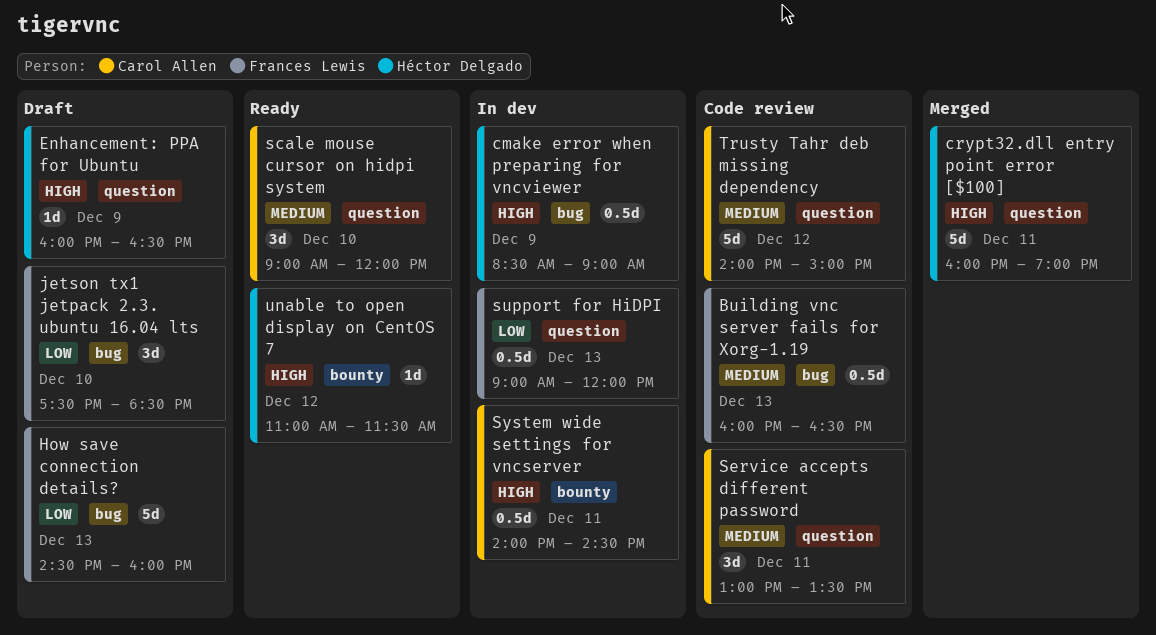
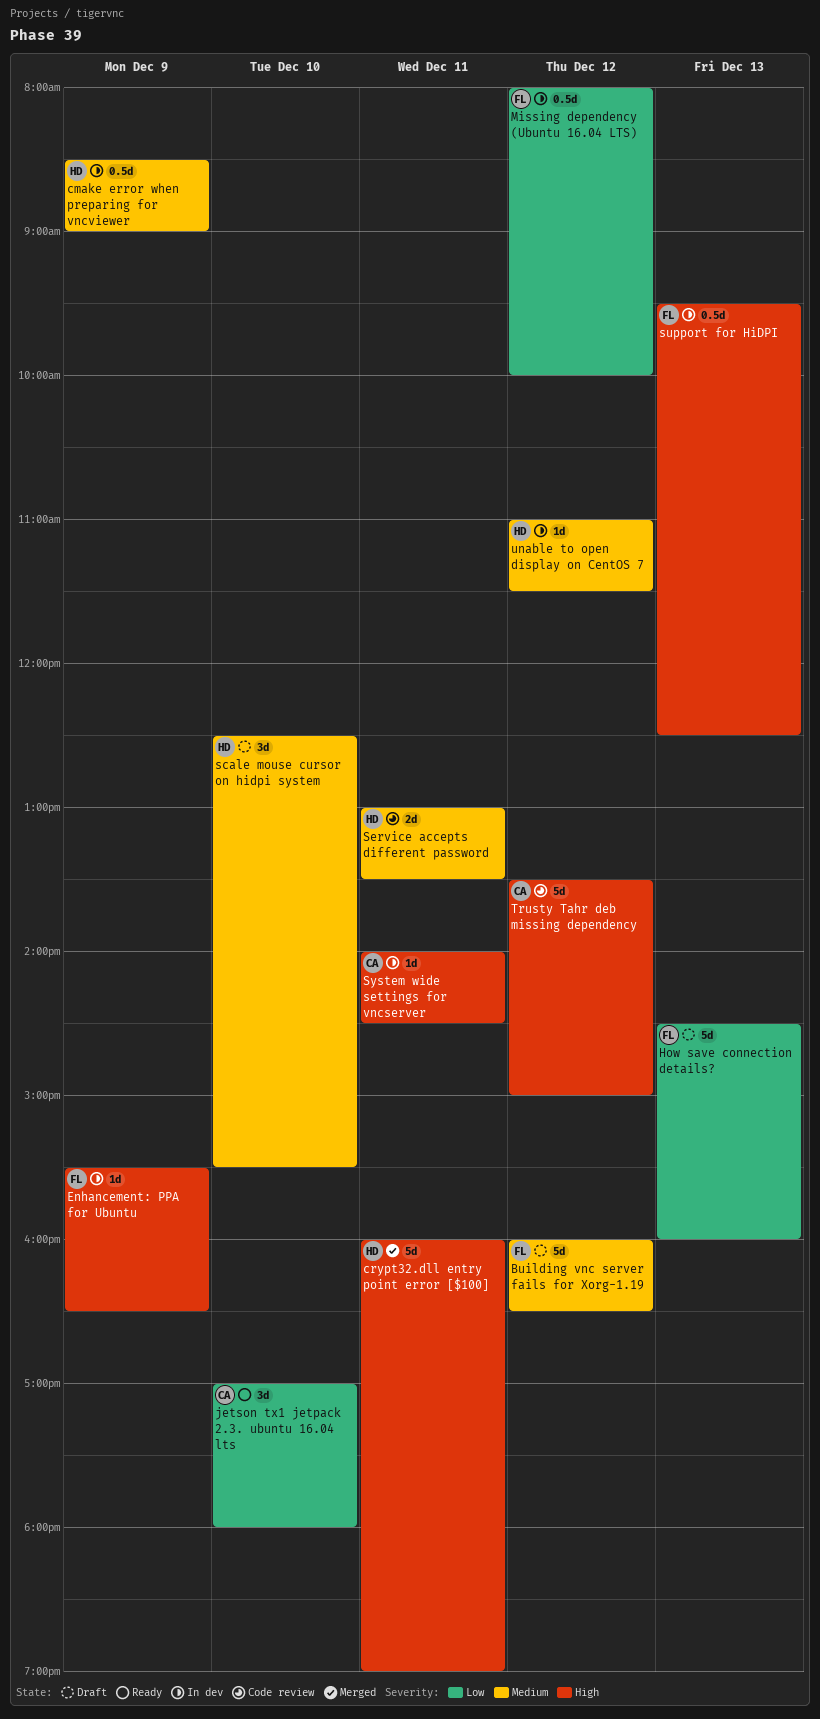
Building vnc server fails for Xorg-1.19, status: Code review -> Draft
Building vnc server fails for Xorg-1.19, estimate: 0.5d -> 5d
Building vnc server fails for Xorg-1.19, day: Dec 13 -> Dec 12
cmake error when preparing for vncviewer, priority: High -> Medium
Enhancement: PPA for Ubuntu, status: Draft -> In dev
Enhancement: PPA for Ubuntu, owner: Héctor Delgado -> Frances Lewis
Enhancement: PPA for Ubuntu, begins: 16:00 -> 15:30
jetson tx1 jetpack 2.3. ubuntu 16.04 lts, status: Draft -> Ready
jetson tx1 jetpack 2.3. ubuntu 16.04 lts, owner: Frances Lewis -> Carol Allen
jetson tx1 jetpack 2.3. ubuntu 16.04 lts, begins: 17:30 -> 17:00
jetson tx1 jetpack 2.3. ubuntu 16.04 lts, ends: 18:30 -> 18:00
Missing dependency (Ubuntu 16.04 LTS): none -> present
scale mouse cursor on hidpi system, status: Ready -> Draft
scale mouse cursor on hidpi system, owner: Carol Allen -> Héctor Delgado
scale mouse cursor on hidpi system, begins: 09:00 -> 12:30
scale mouse cursor on hidpi system, ends: 12:00 -> 15:30
Service accepts different password, owner: Carol Allen -> Héctor Delgado
Service accepts different password, estimate: 3d -> 2d
support for HiDPI, priority: Low -> High
support for HiDPI, begins: 09:00 -> 09:30
support for HiDPI, ends: 12:00 -> 12:30
System wide settings for vncserver, estimate: 0.5d -> 1d
Trusty Tahr deb missing dependency, priority: Medium -> High
Trusty Tahr deb missing dependency, begins: 14:00 -> 13:30
unable to open display on CentOS 7, status: Ready -> In dev
unable to open display on CentOS 7, priority: High -> Medium

